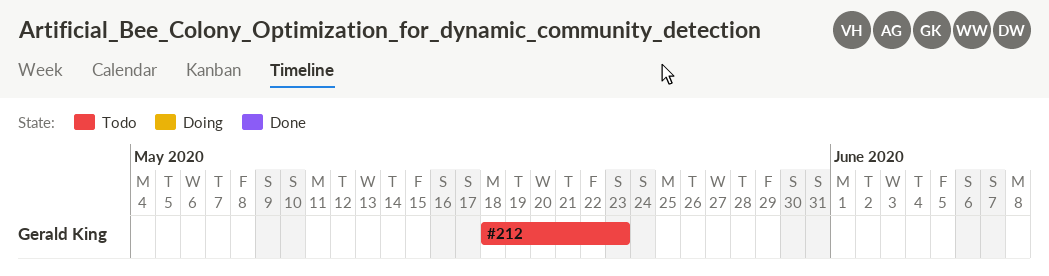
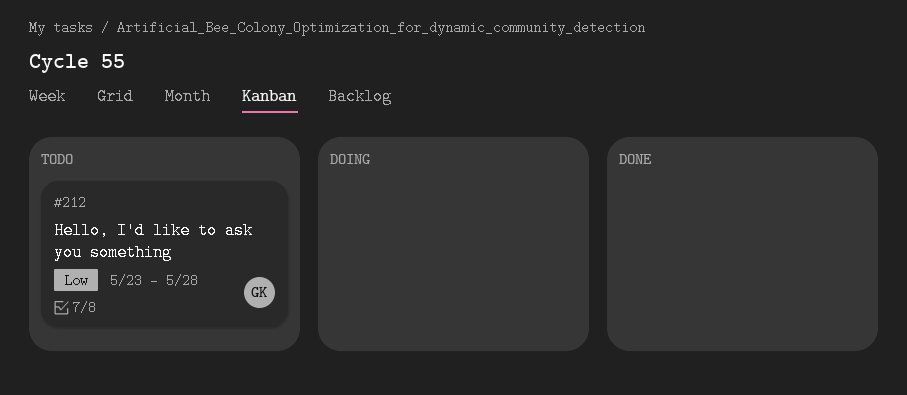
#212, start: May 18 -> May 23
#212, due: May 23 -> May 28

